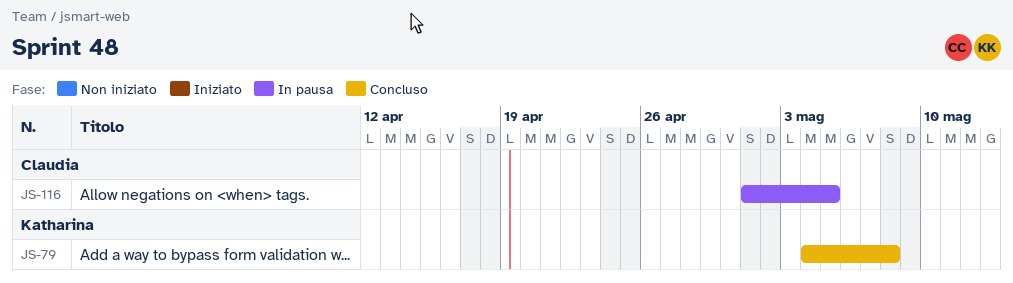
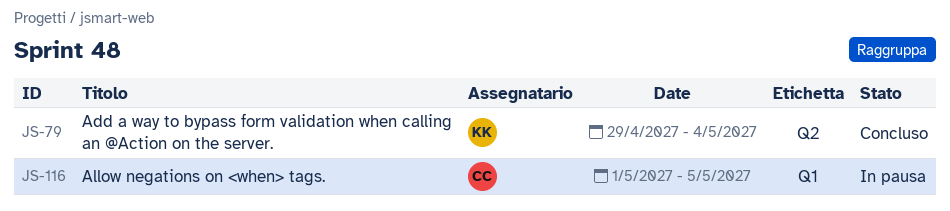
JS-79, start: May 4 -> Apr 29
JS-79, due: May 8 -> May 4

